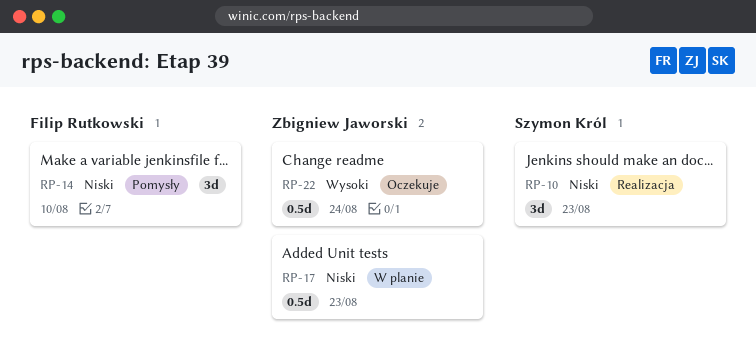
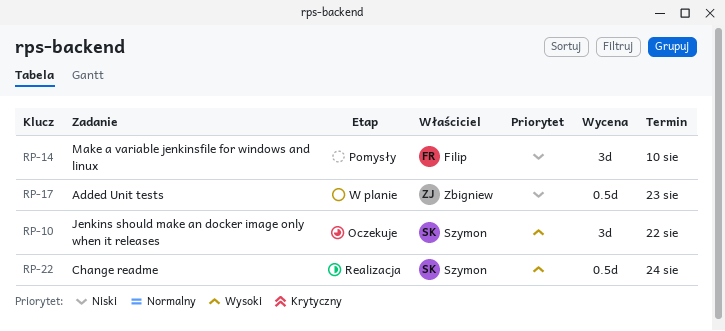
RP-10, status: Realizacja -> Oczekuje
RP-10, priority: Niski -> Wysoki
RP-10, due: Aug 23 -> Aug 22
RP-22, status: Oczekuje -> Realizacja
RP-22, owner: Zbigniew Jaworski -> Szymon Król

